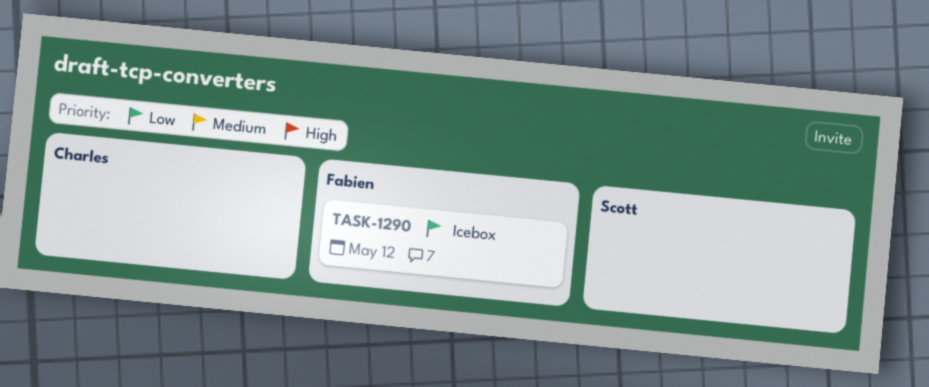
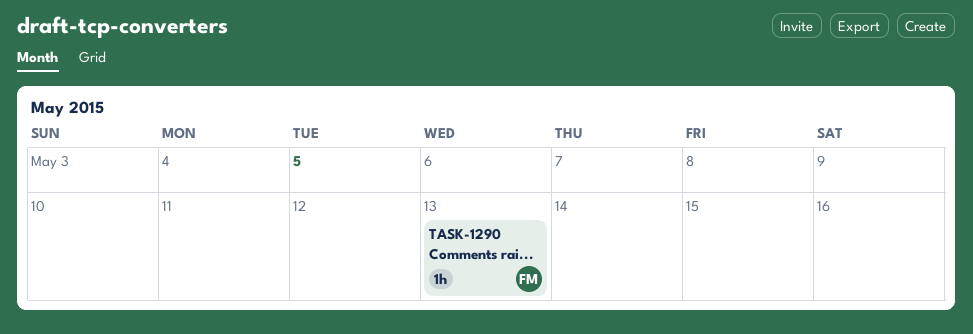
TASK-1290, due: May 12 -> May 13

